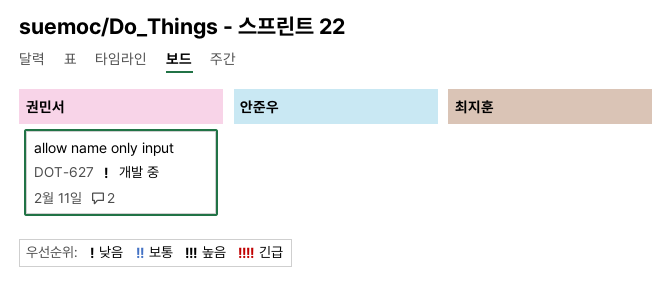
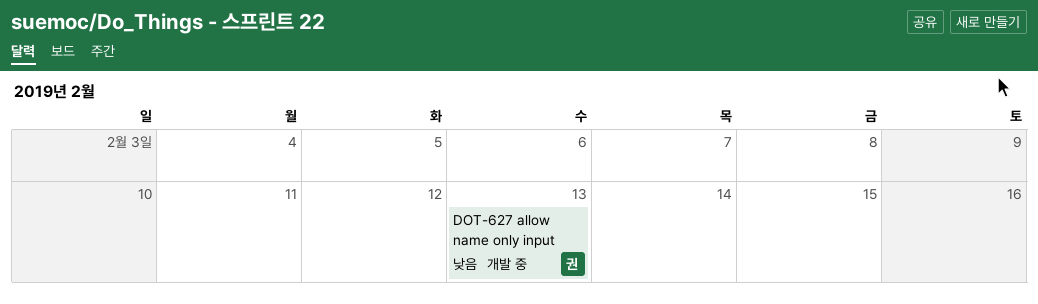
DOT-627, due: Feb 11 -> Feb 13

